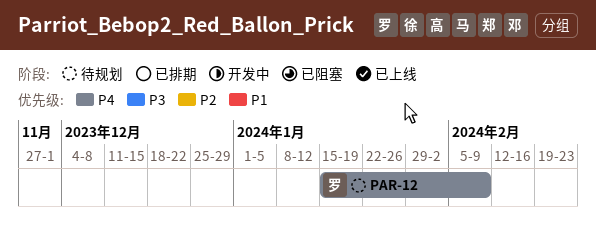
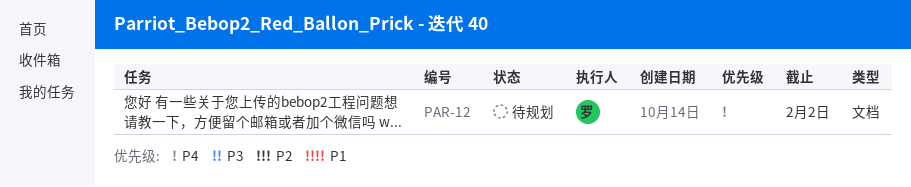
PAR-12, due: Feb 9 -> Feb 2

